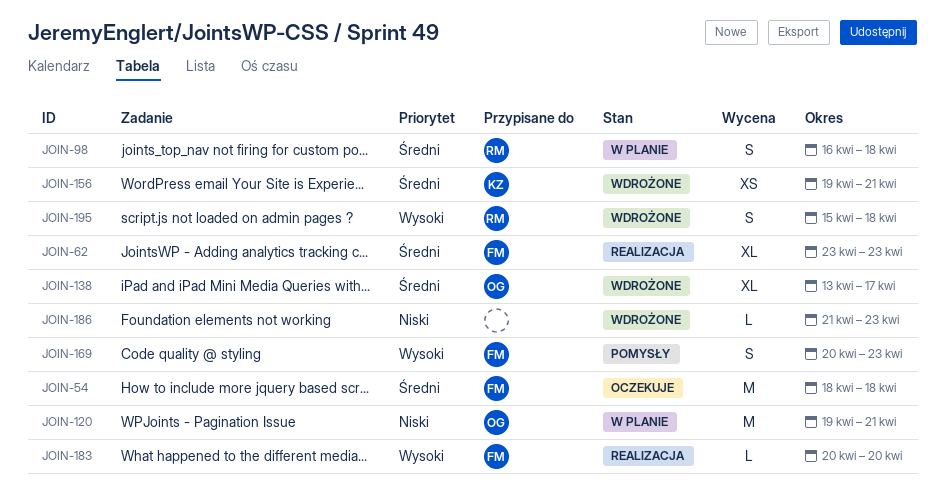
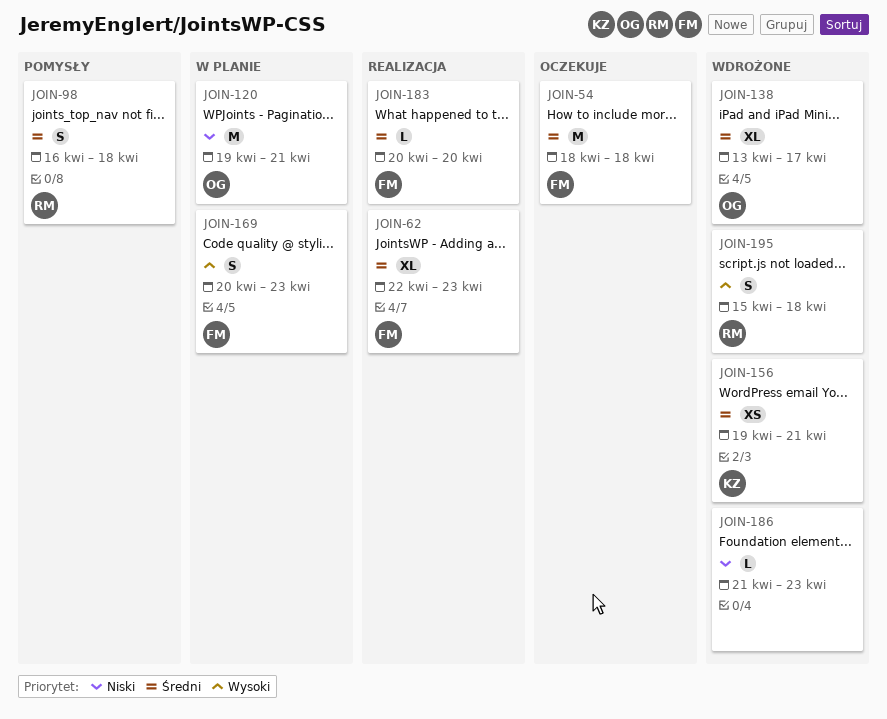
JOIN-62, start: Apr 23 -> Apr 22
JOIN-98, status: W planie -> Pomysły
JOIN-169, status: Pomysły -> W planie
JOIN-183, priority: Wysoki -> Średni

